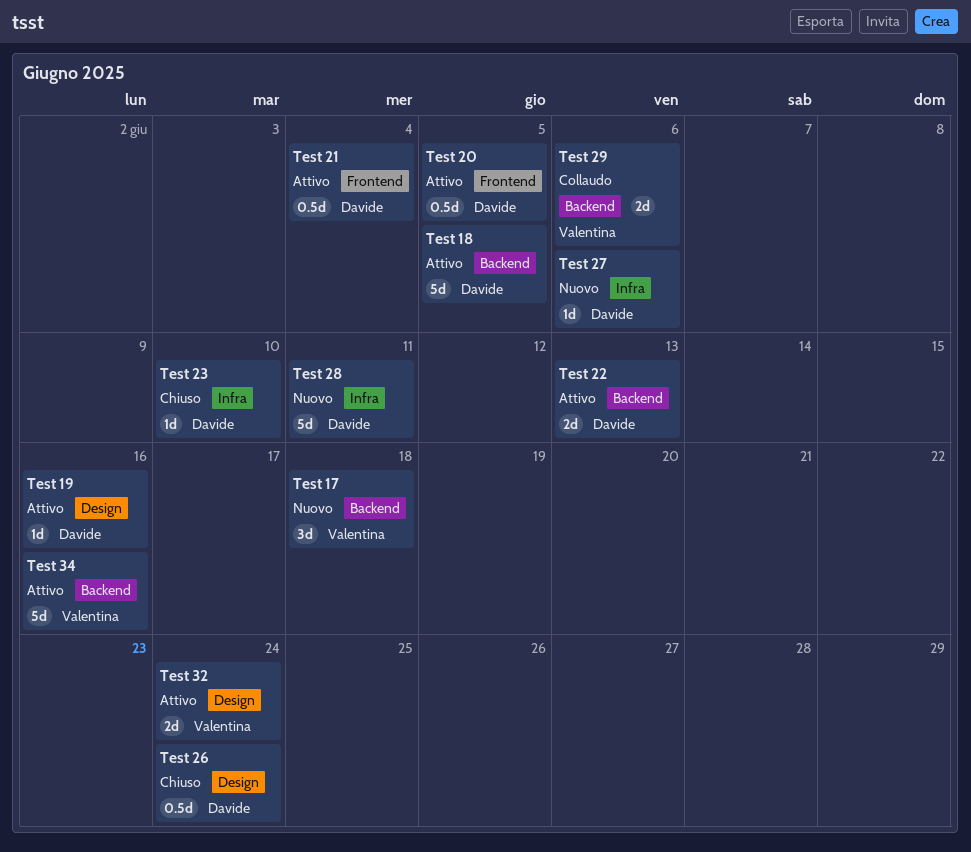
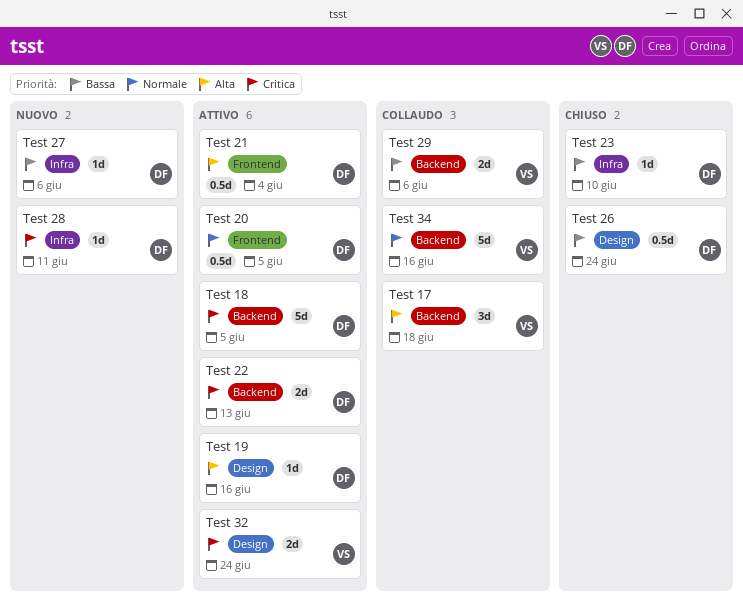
Test 17, status: Nuovo -> Collaudo
Test 28, estimate: 5d -> 1d
Test 34, status: Attivo -> Collaudo

